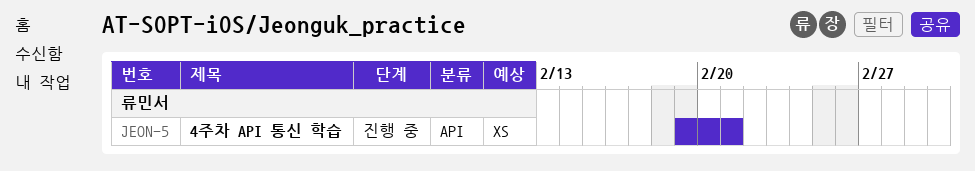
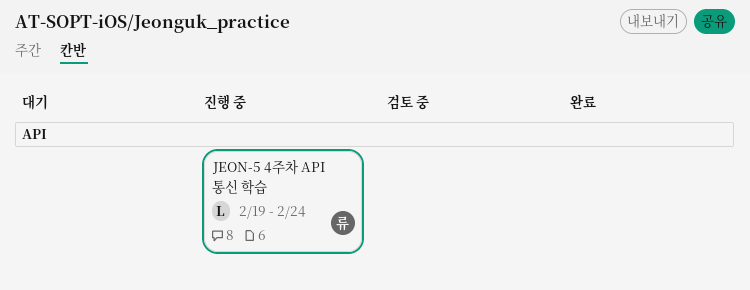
JEON-5, estimate: XS -> L
JEON-5, due: Feb 21 -> Feb 24

